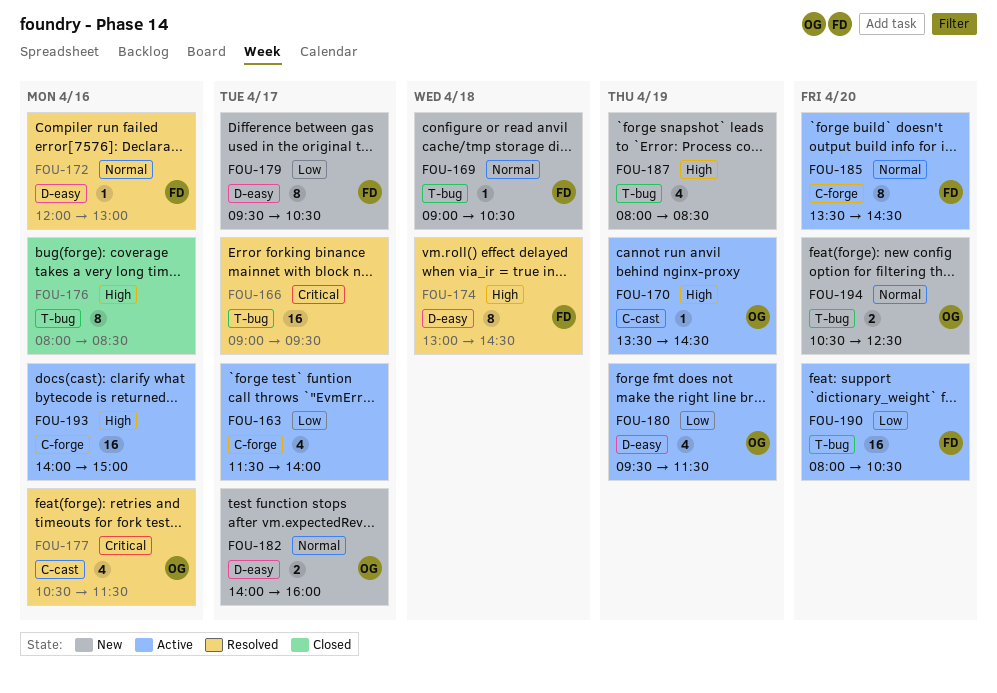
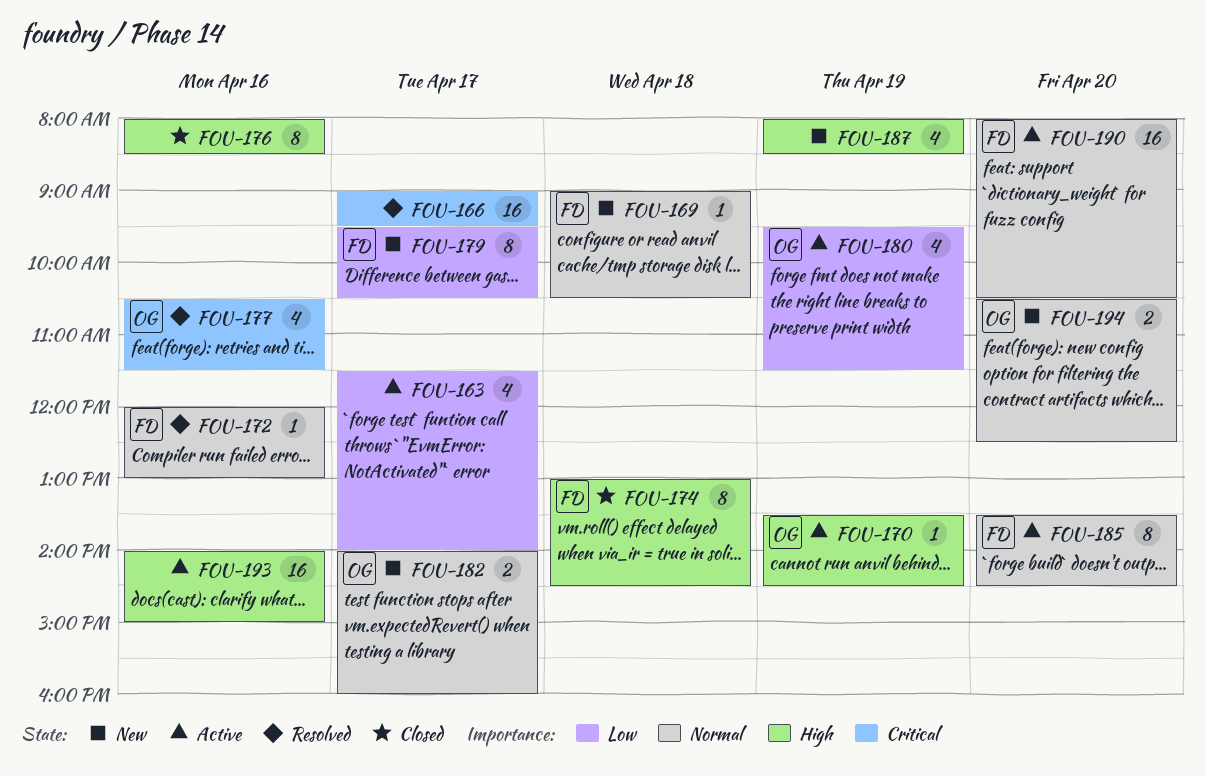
FOU-174, status: Resolved -> Closed
FOU-190, priority: Low -> Normal

